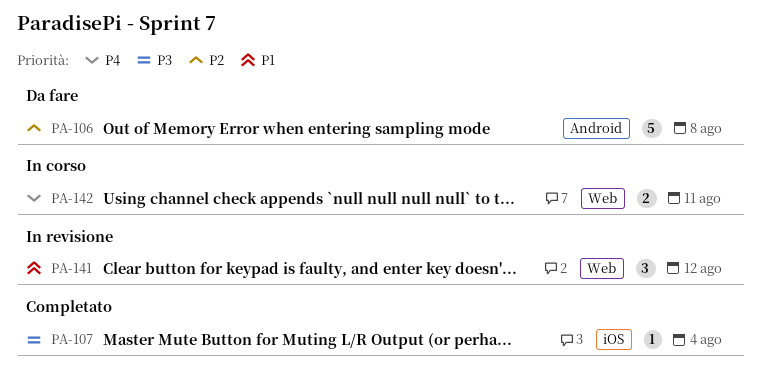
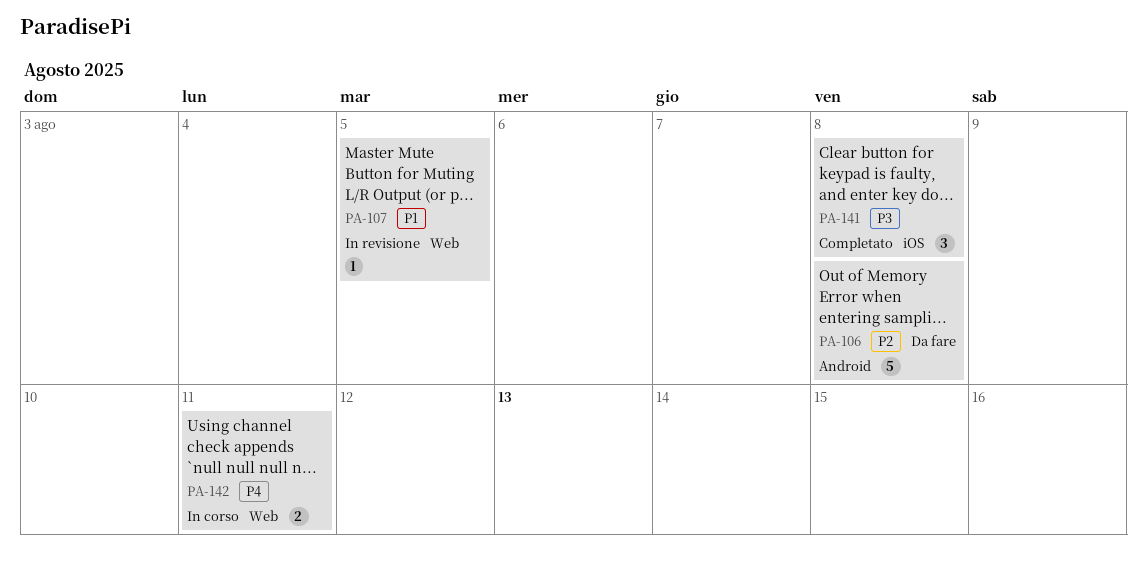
PA-107, status: Completato -> In revisione
PA-107, priority: P3 -> P1
PA-107, label: iOS -> Web
PA-107, due: Aug 4 -> Aug 5
PA-141, status: In revisione -> Completato
PA-141, priority: P1 -> P3
PA-141, label: Web -> iOS
PA-141, due: Aug 12 -> Aug 8

